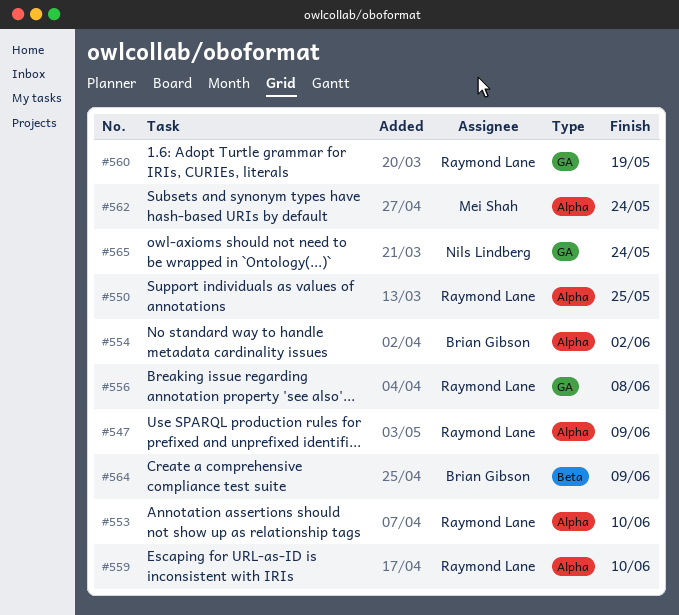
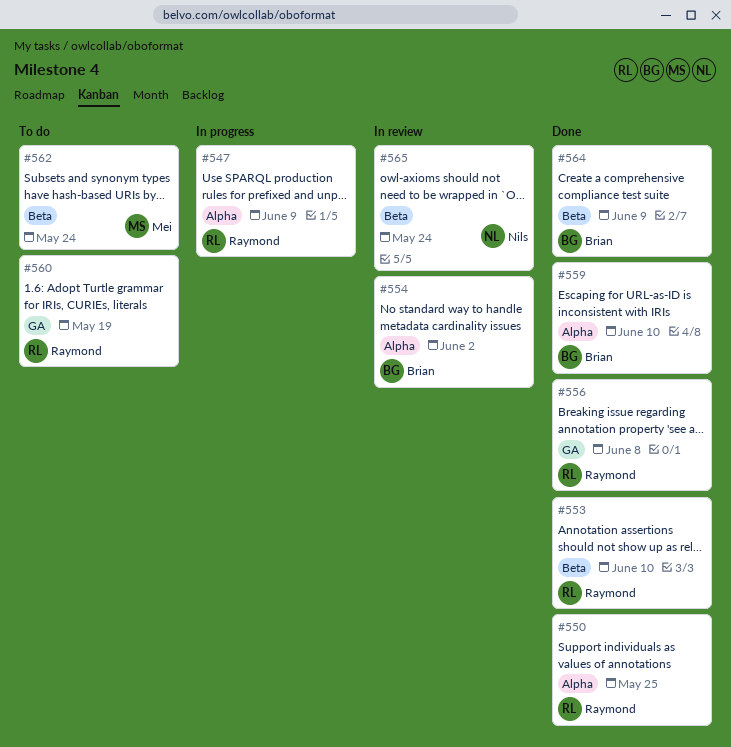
#553, label: Alpha -> Beta
#559, owner: Raymond Lane -> Brian Gibson
#562, label: Alpha -> Beta
#565, label: GA -> Beta

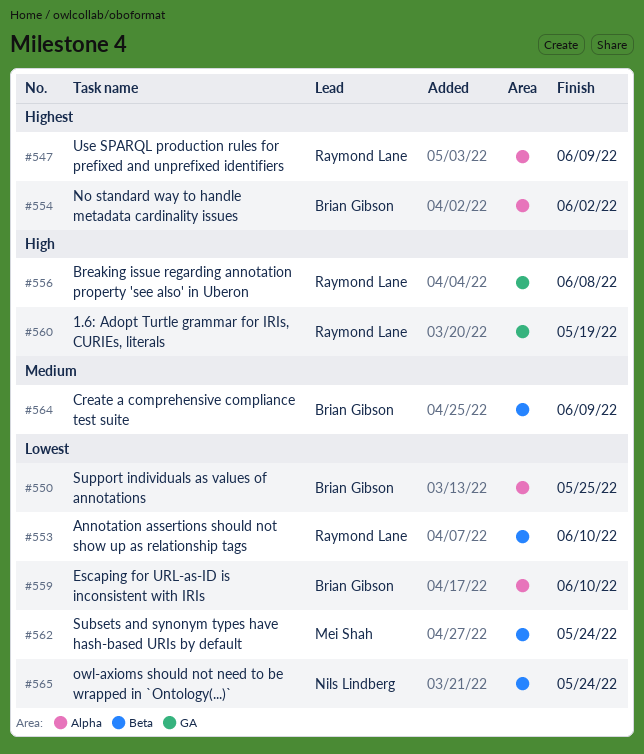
#550, owner: Raymond Lane -> Brian Gibson

